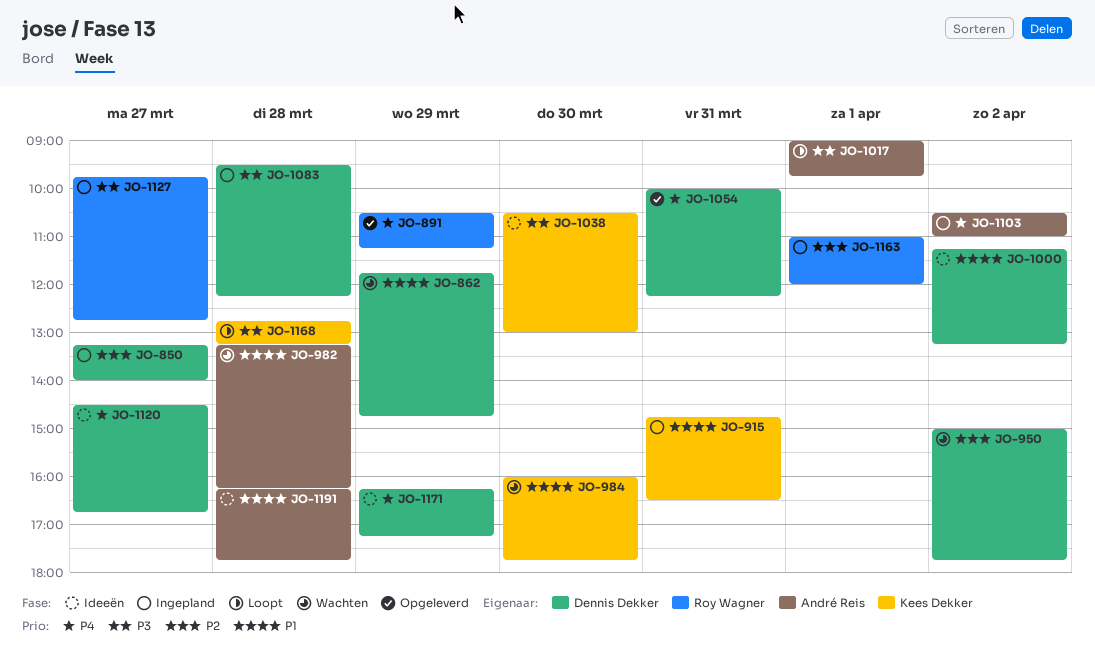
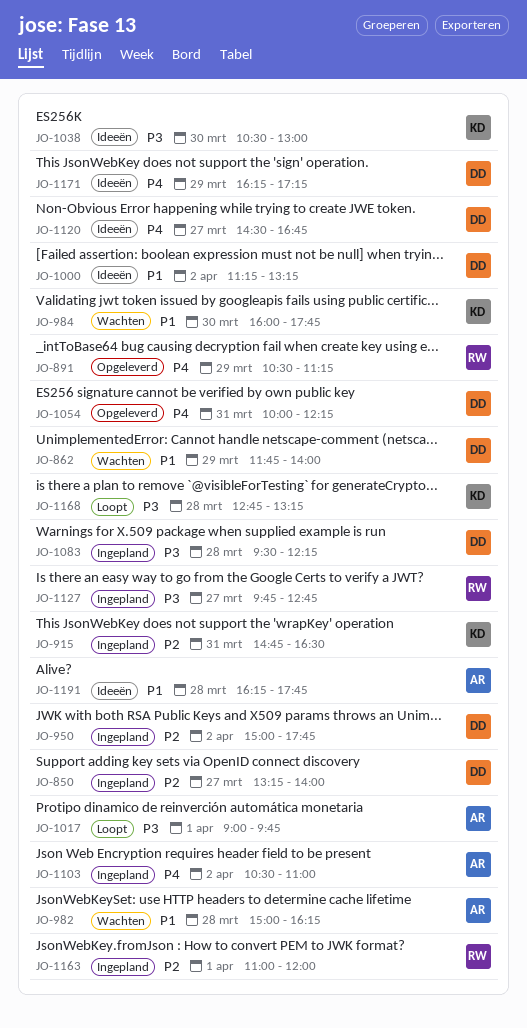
JO-862, ends: 14:45 -> 14:00
JO-915, priority: P1 -> P2
JO-950, status: Wachten -> Ingepland
JO-982, begins: 13:15 -> 15:00

